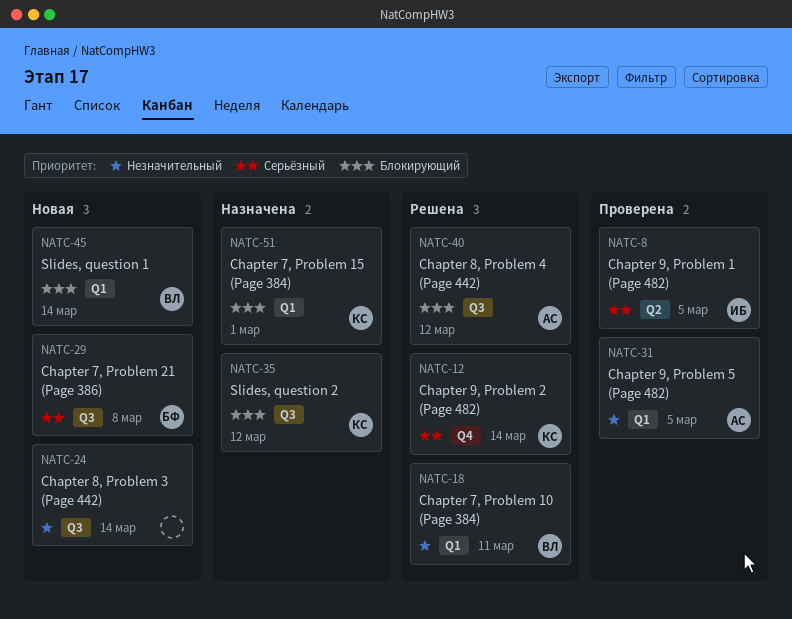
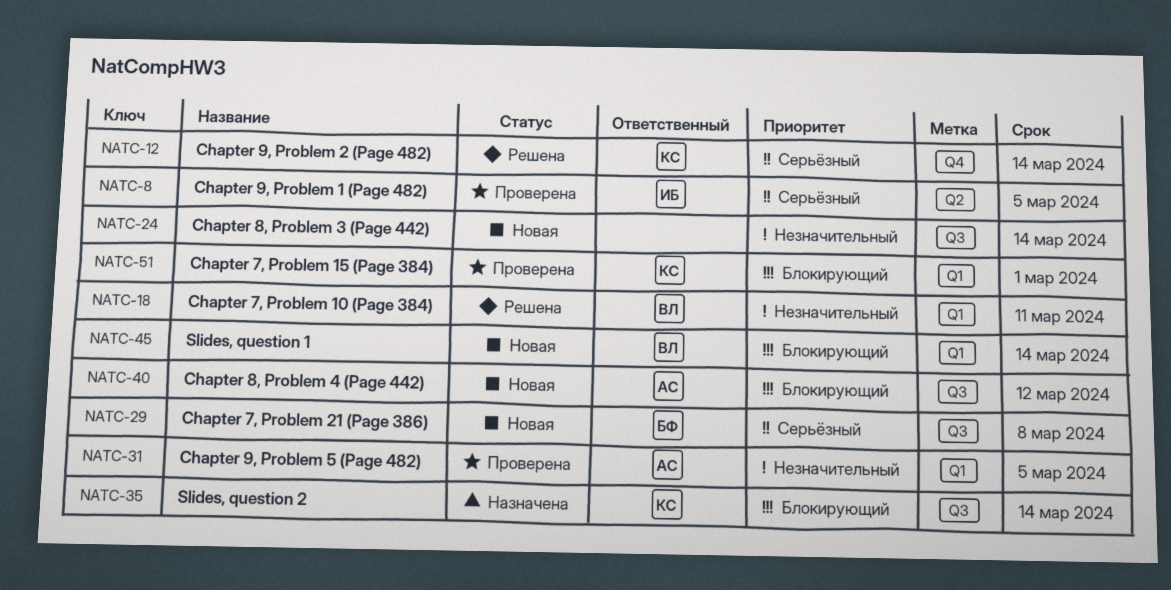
NATC-35, due: Mar 12 -> Mar 14
NATC-40, status: Решена -> Новая
NATC-51, status: Назначена -> Проверена

